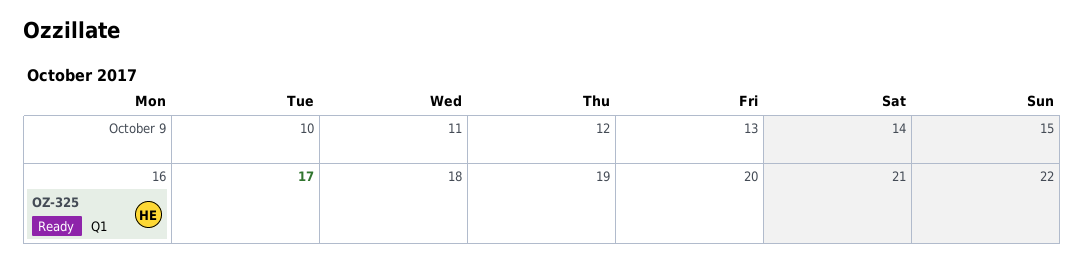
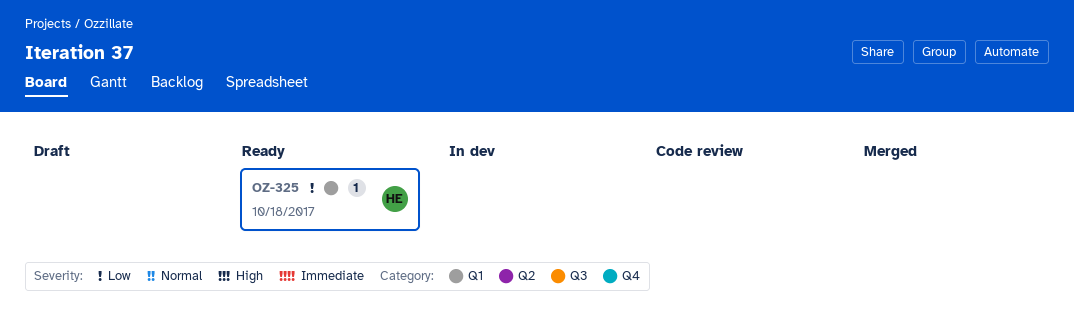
OZ-325, due: Oct 16 -> Oct 18

